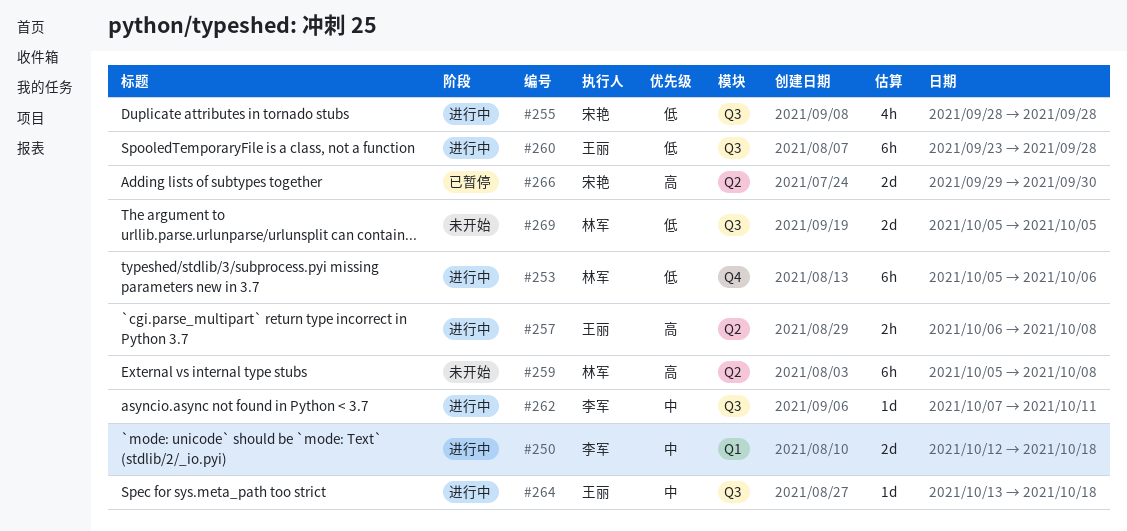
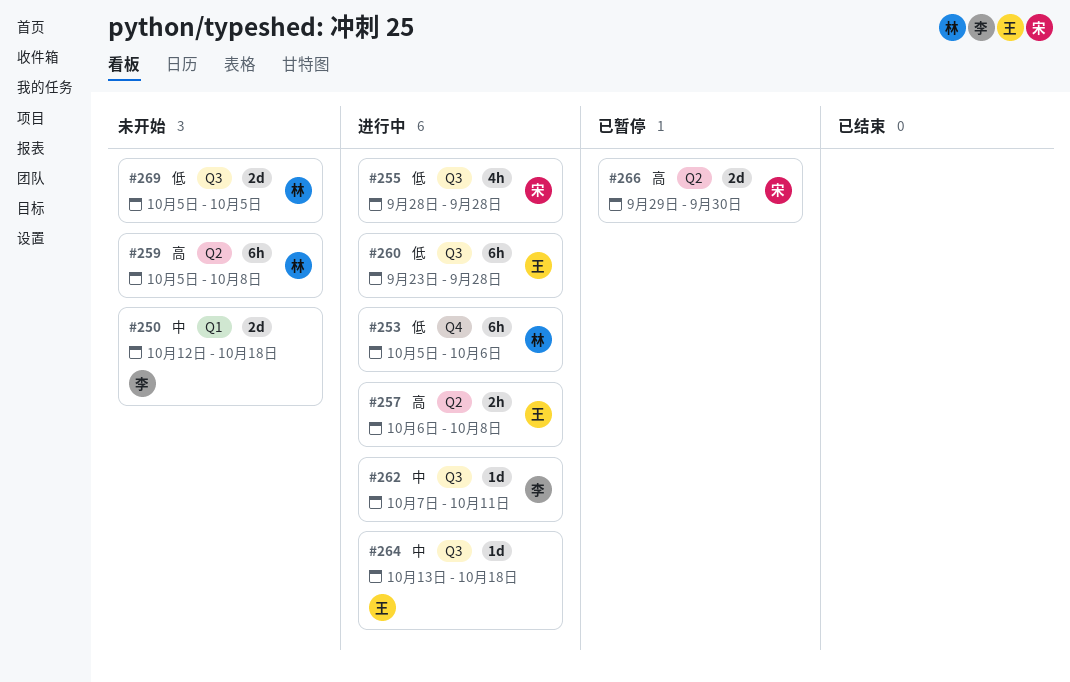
#250, status: 进行中 -> 未开始

